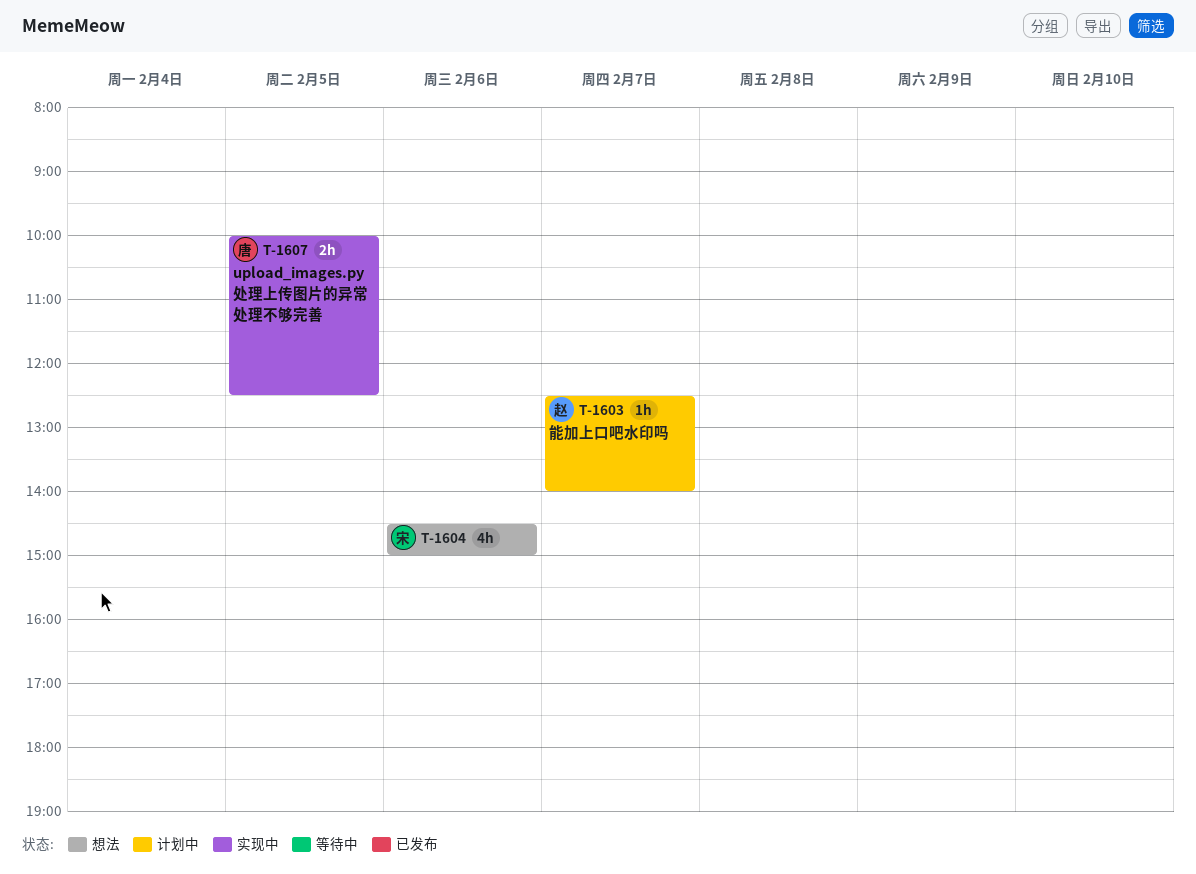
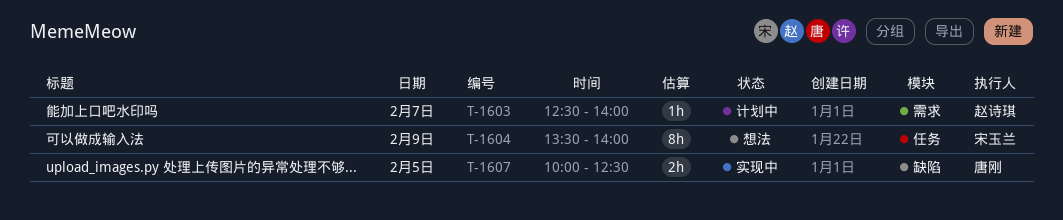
T-1604, estimate: 4h -> 8h
T-1604, day: Feb 6 -> Feb 9
T-1604, begins: 14:30 -> 13:30
T-1604, ends: 15:00 -> 14:00

